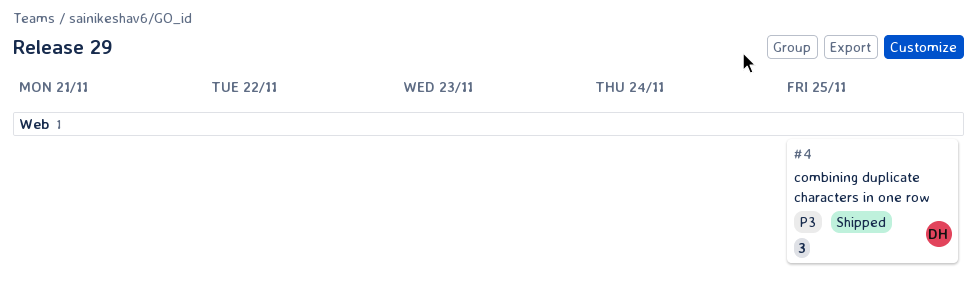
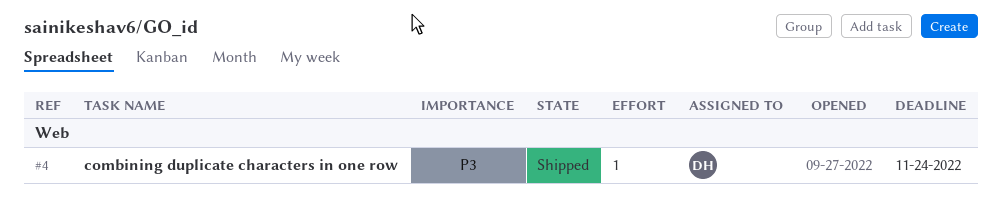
#4, estimate: 3 -> 1
#4, due: Nov 25 -> Nov 24

